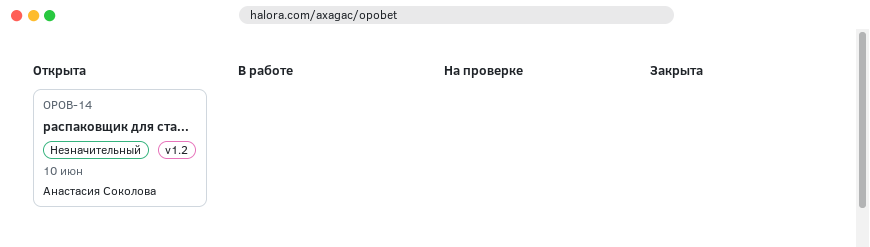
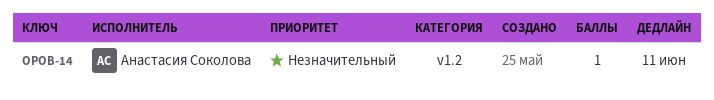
OPOB-14, due: Jun 10 -> Jun 11

